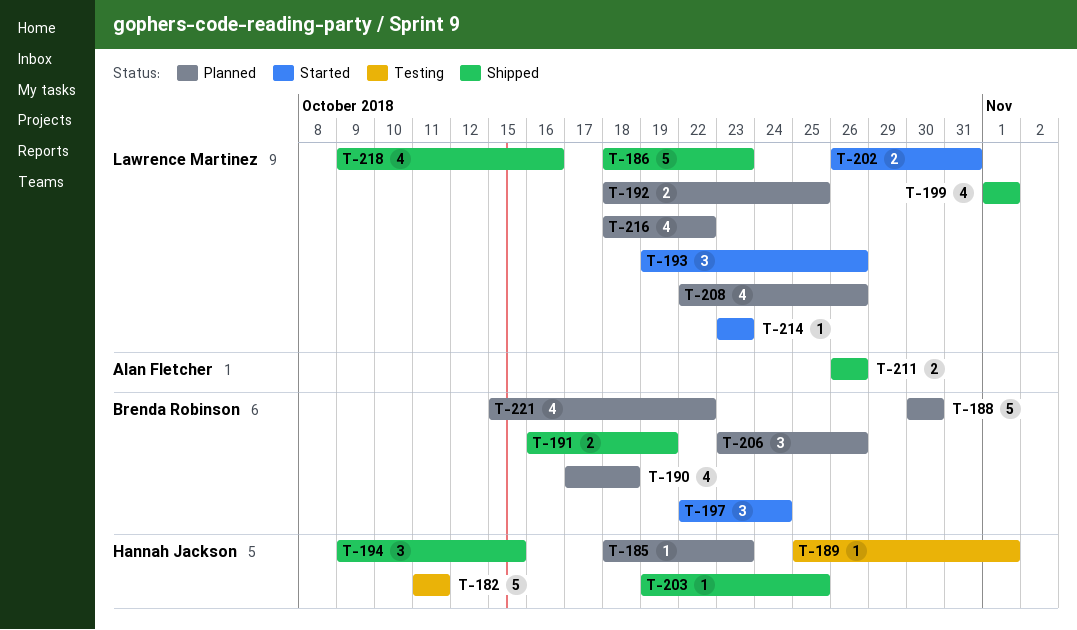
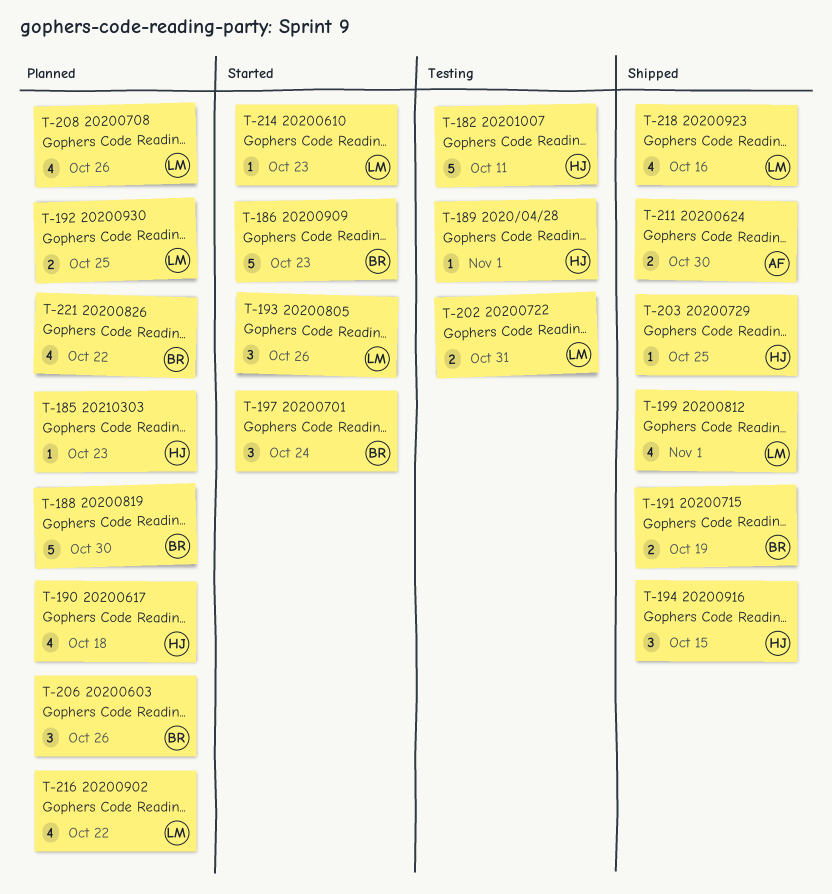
T-186, status: Shipped -> Started
T-186, owner: Lawrence Martinez -> Brenda Robinson
T-190, owner: Brenda Robinson -> Hannah Jackson
T-202, status: Started -> Testing
T-211, due: Oct 26 -> Oct 30

